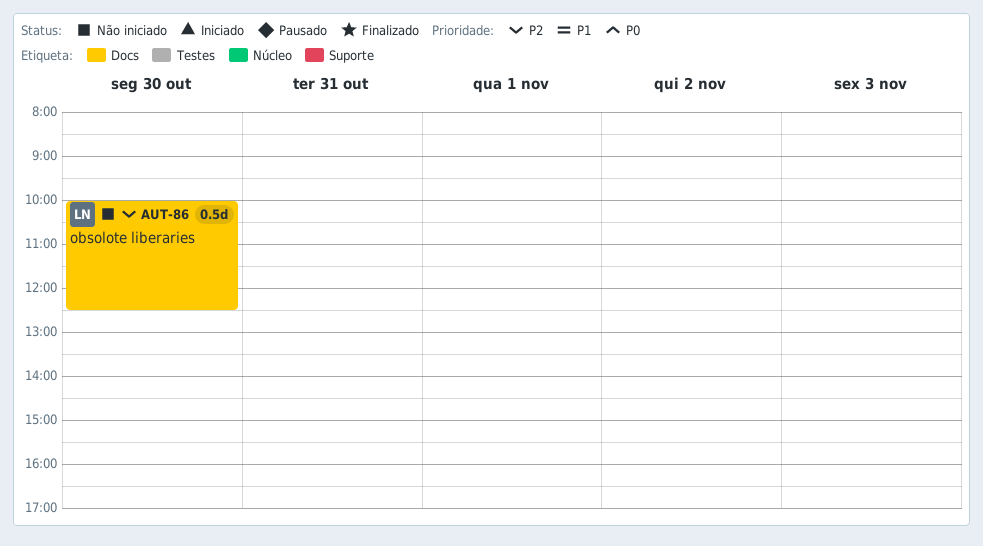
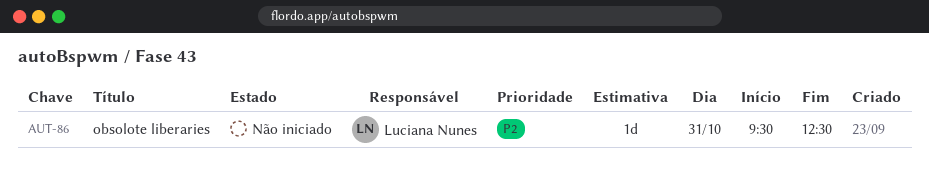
AUT-86, estimate: 0.5d -> 1d
AUT-86, day: Oct 30 -> Oct 31
AUT-86, begins: 10:00 -> 09:30

